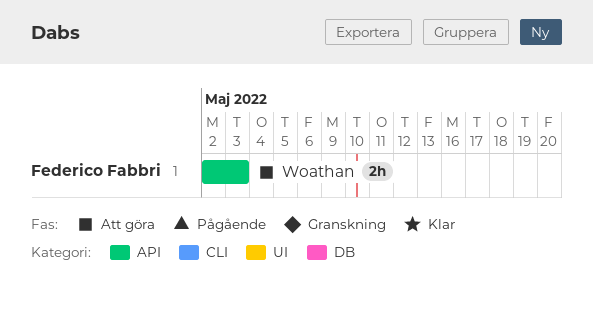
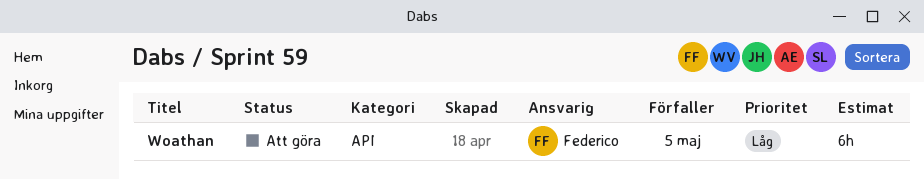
Woathan, estimate: 2h -> 6h
Woathan, due: May 3 -> May 5

